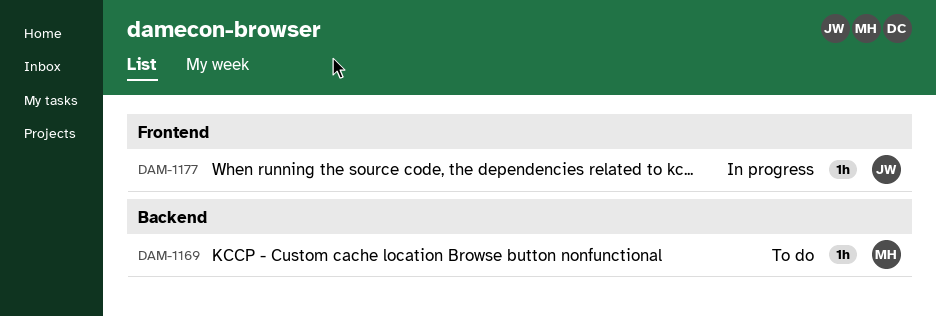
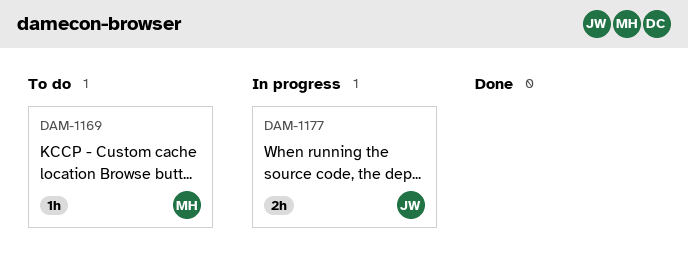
DAM-1177, estimate: 1h -> 2h

